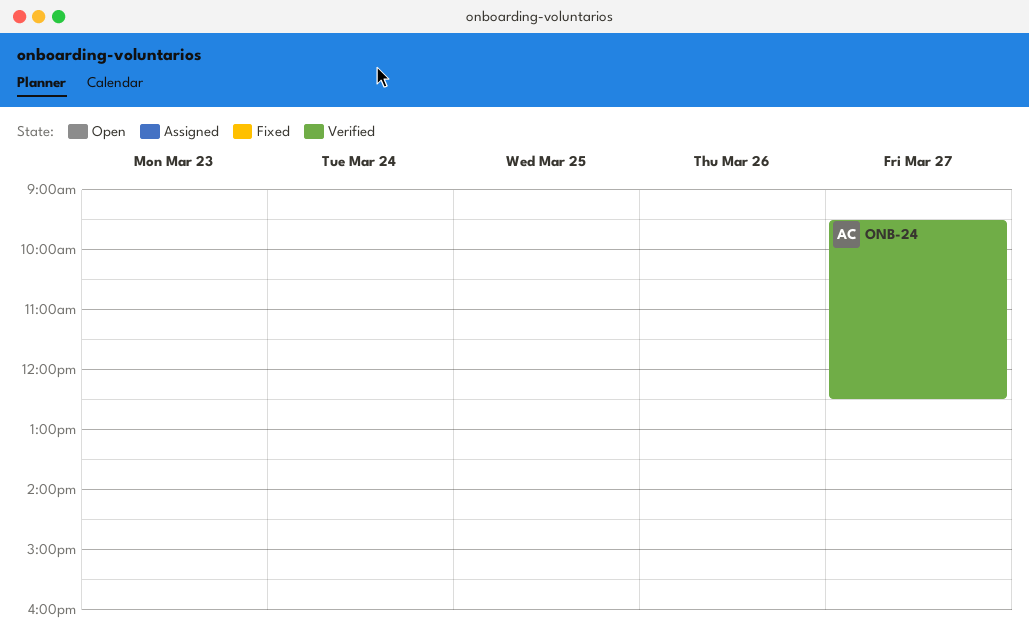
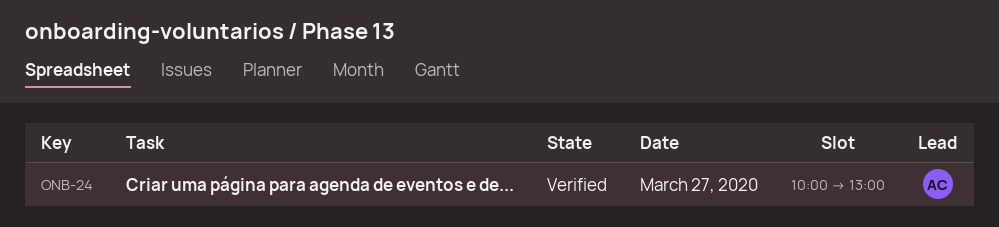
ONB-24, begins: 09:30 -> 10:00
ONB-24, ends: 12:30 -> 13:00

